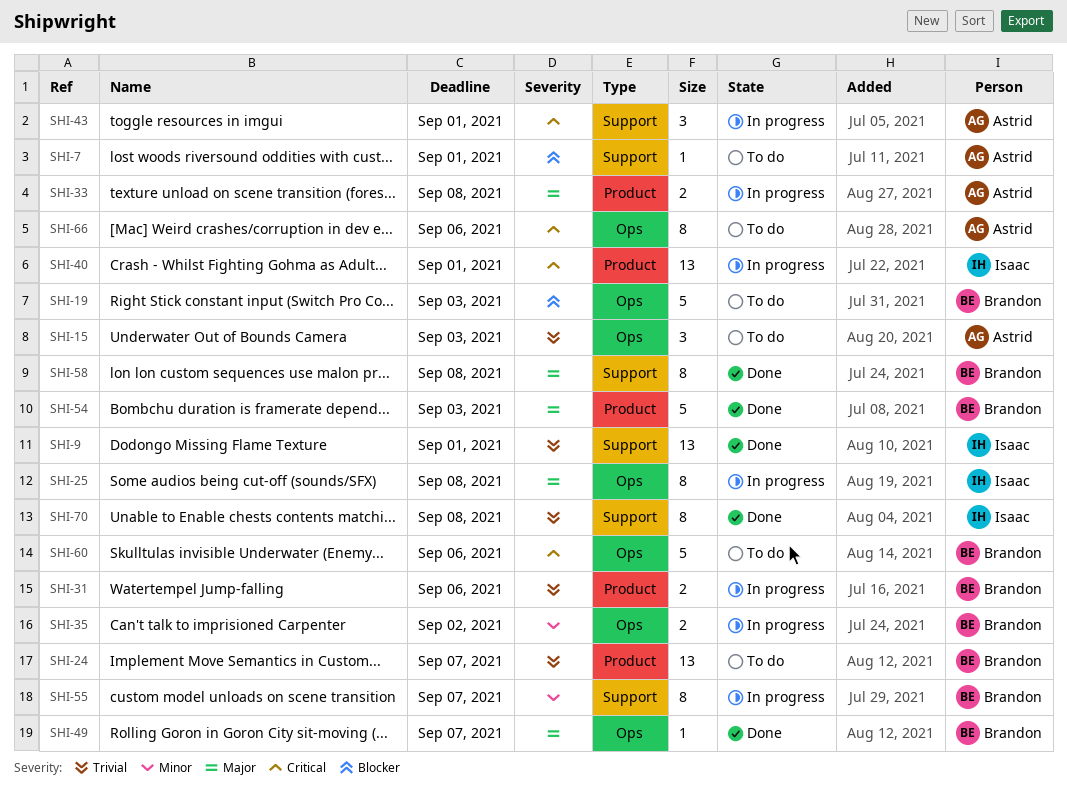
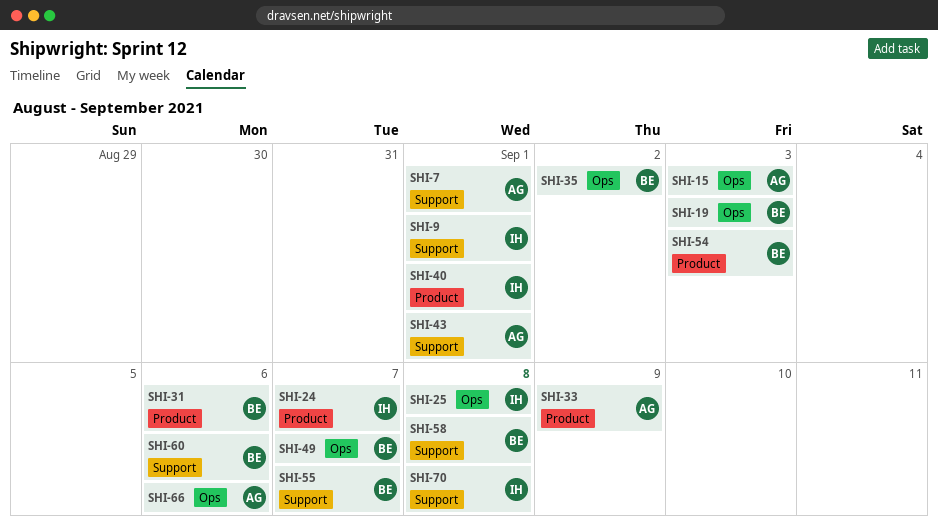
SHI-24, owner: Brandon -> Isaac
SHI-33, due: Sep 8 -> Sep 9
SHI-60, label: Ops -> Support

